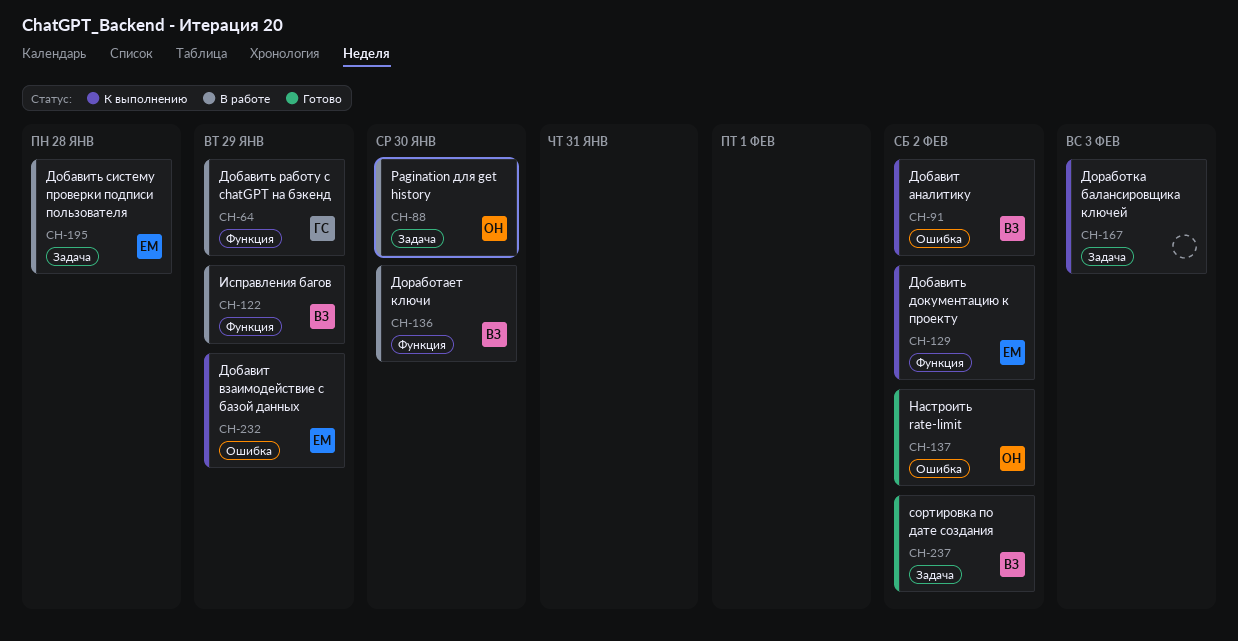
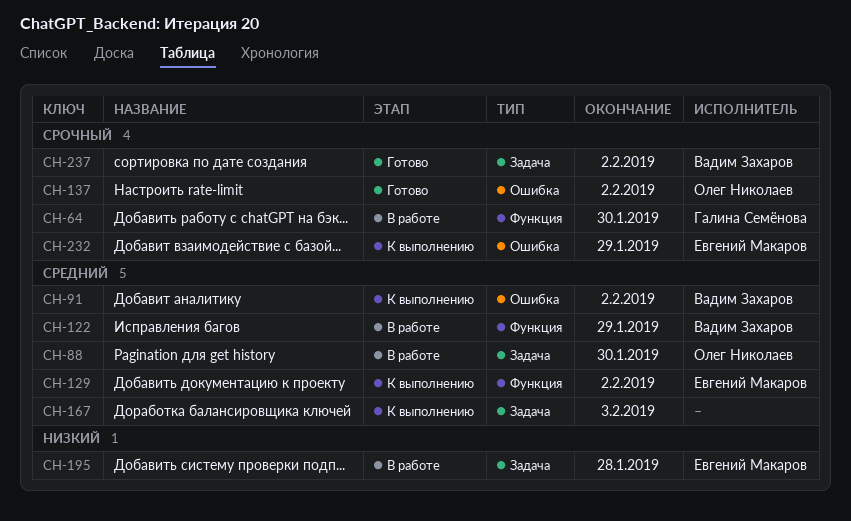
CH-64, due: Jan 29 -> Jan 30
CH-136: present -> none

